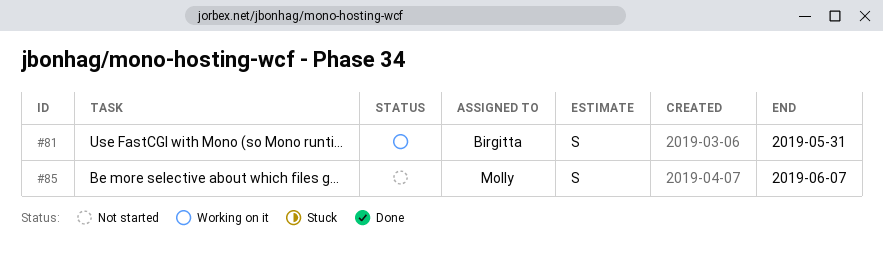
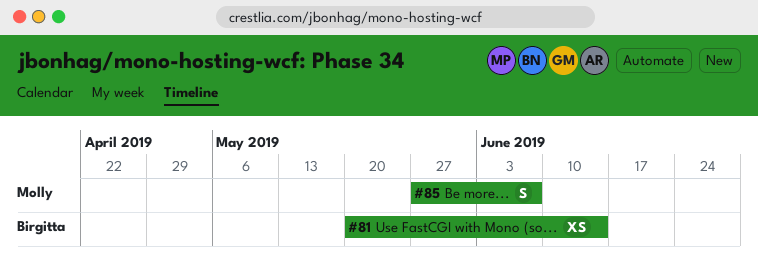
#81, estimate: S -> XS
#81, due: May 31 -> Jun 14

